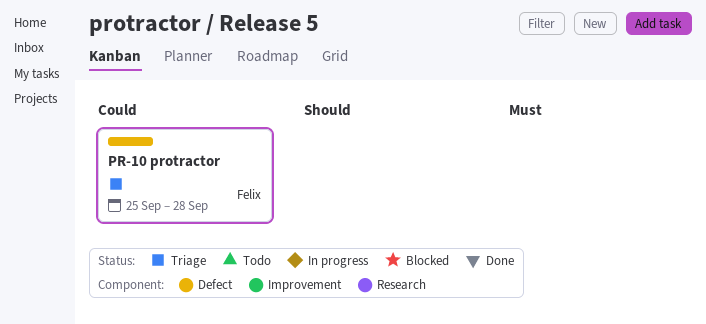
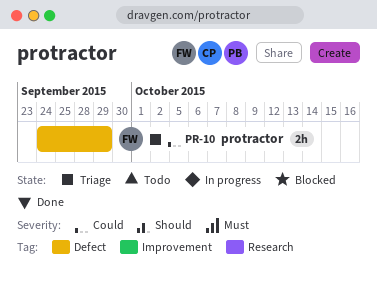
PR-10, start: Sep 25 -> Sep 24
PR-10, due: Sep 28 -> Sep 29

